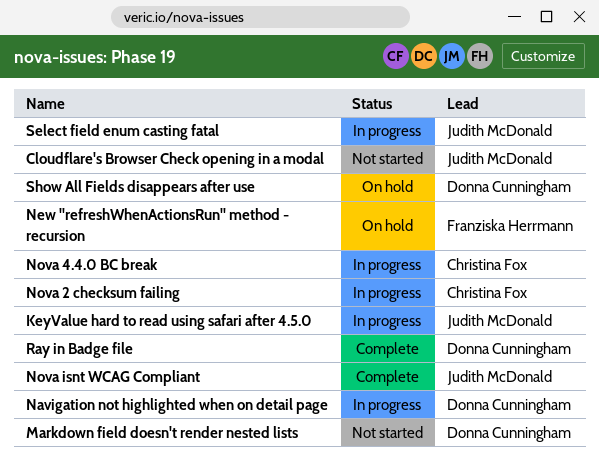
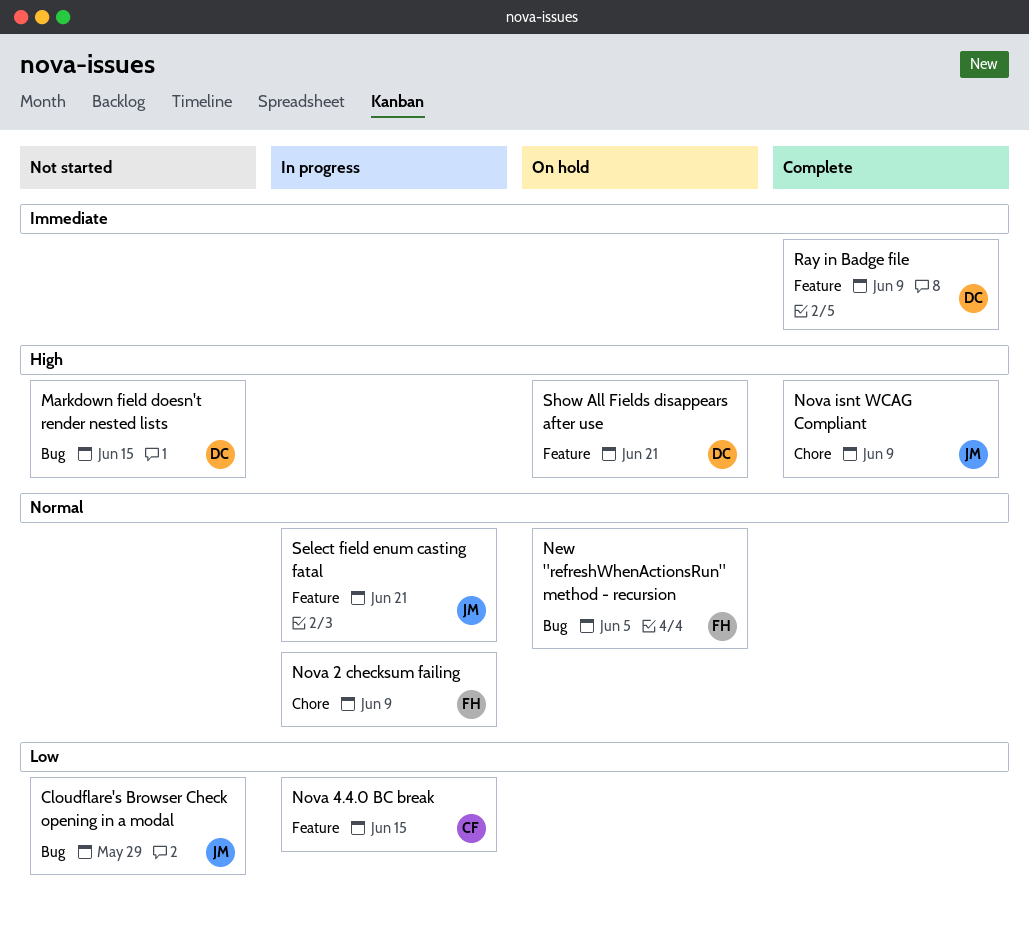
KeyValue hard to read using safari after 4.5.0: present -> none
Navigation not highlighted when on detail page: present -> none
Nova 2 checksum failing, owner: Christina Fox -> Franziska Herrmann

